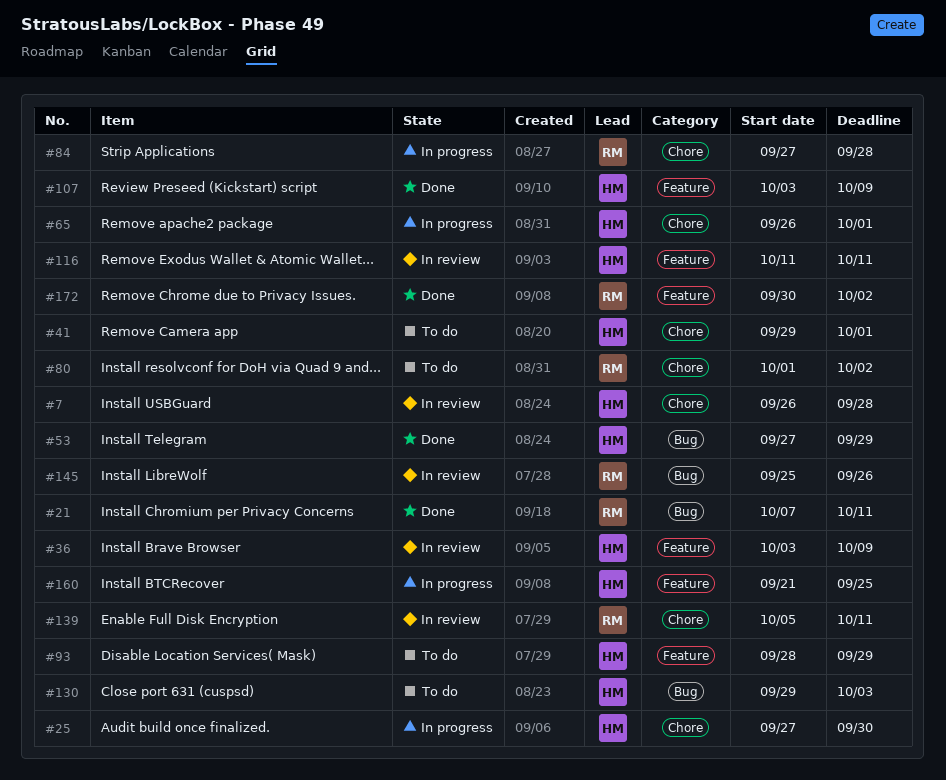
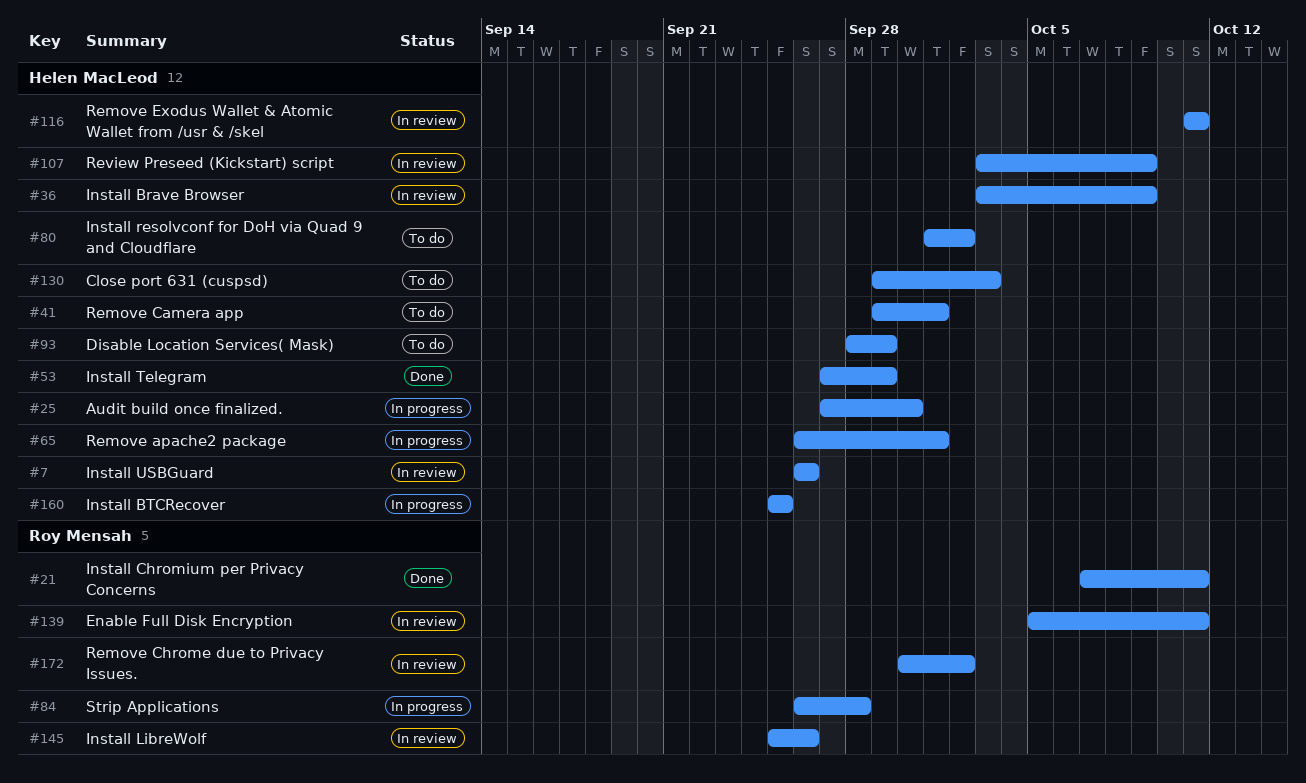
#7, due: Sep 28 -> Sep 26
#80, owner: Roy Mensah -> Helen MacLeod
#84, start: Sep 27 -> Sep 26
#107, status: Done -> In review
#160, start: Sep 21 -> Sep 25
#172, status: Done -> In review

